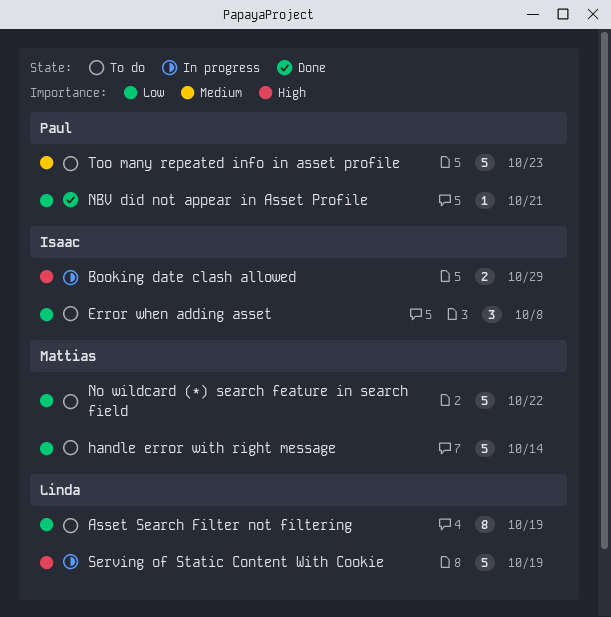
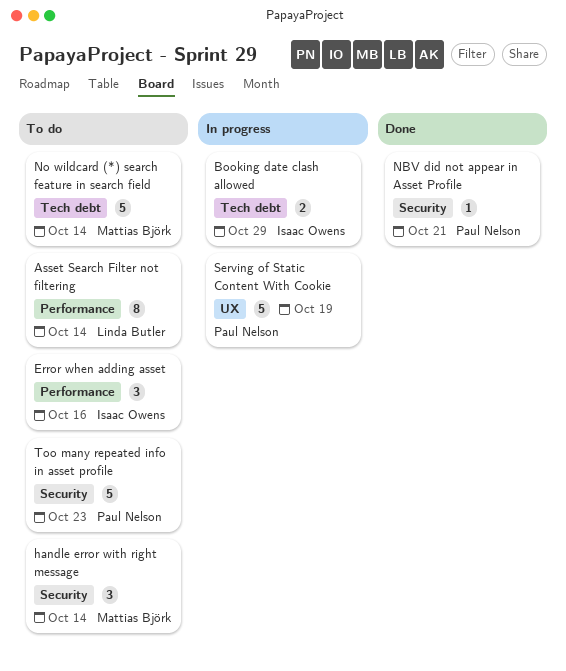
Asset Search Filter not filtering, due: Oct 19 -> Oct 14
Error when adding asset, due: Oct 8 -> Oct 16
handle error with right message, estimate: 5 -> 3
No wildcard (*) search feature in search field, due: Oct 22 -> Oct 14
Serving of Static Content With Cookie, owner: Linda Butler -> Paul Nelson

